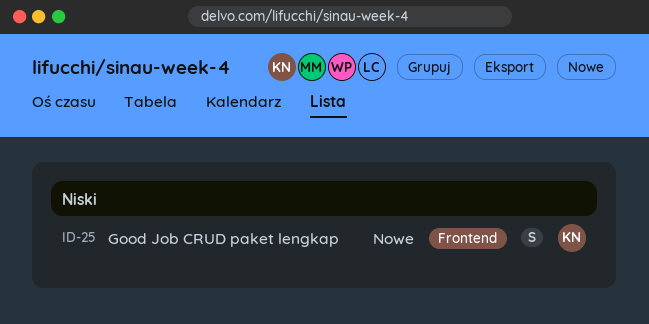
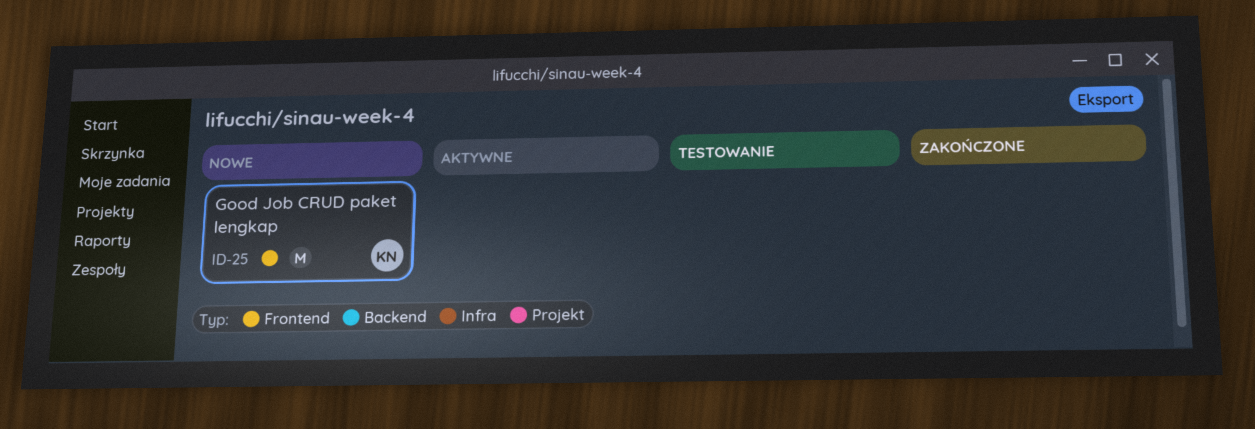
ID-25, estimate: S -> M

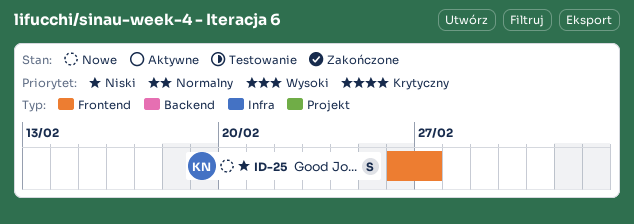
ID-25, estimate: M -> S

